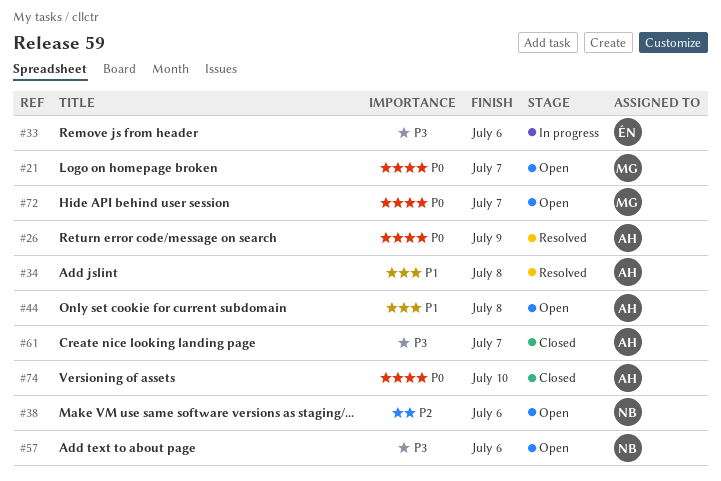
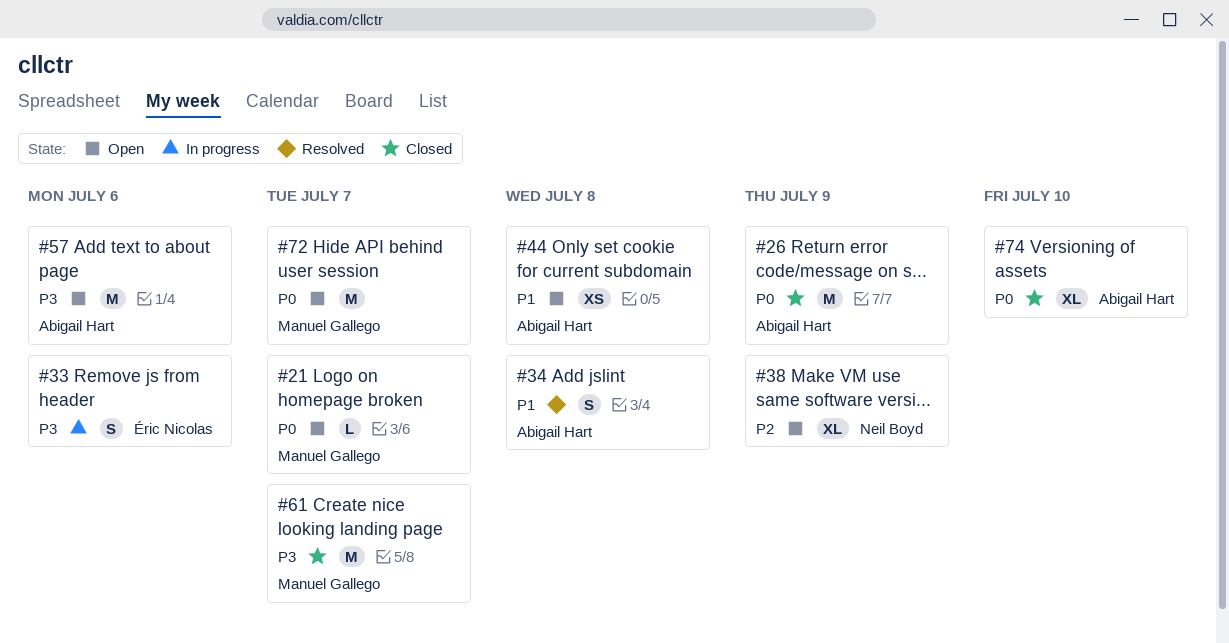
#26, status: Resolved -> Closed
#38, due: Jul 6 -> Jul 9
#57, owner: Neil Boyd -> Abigail Hart
#61, owner: Abigail Hart -> Manuel Gallego

